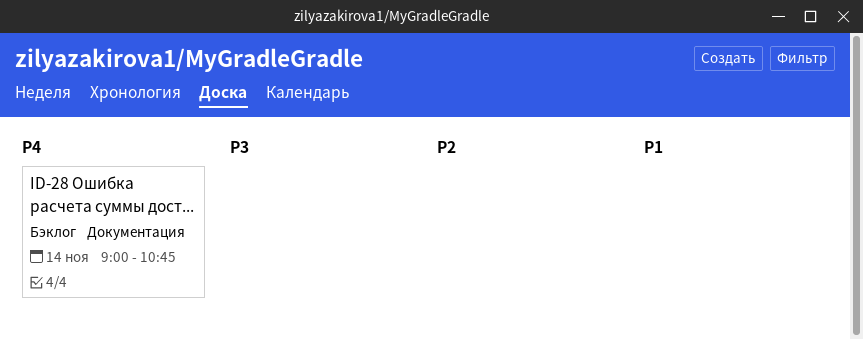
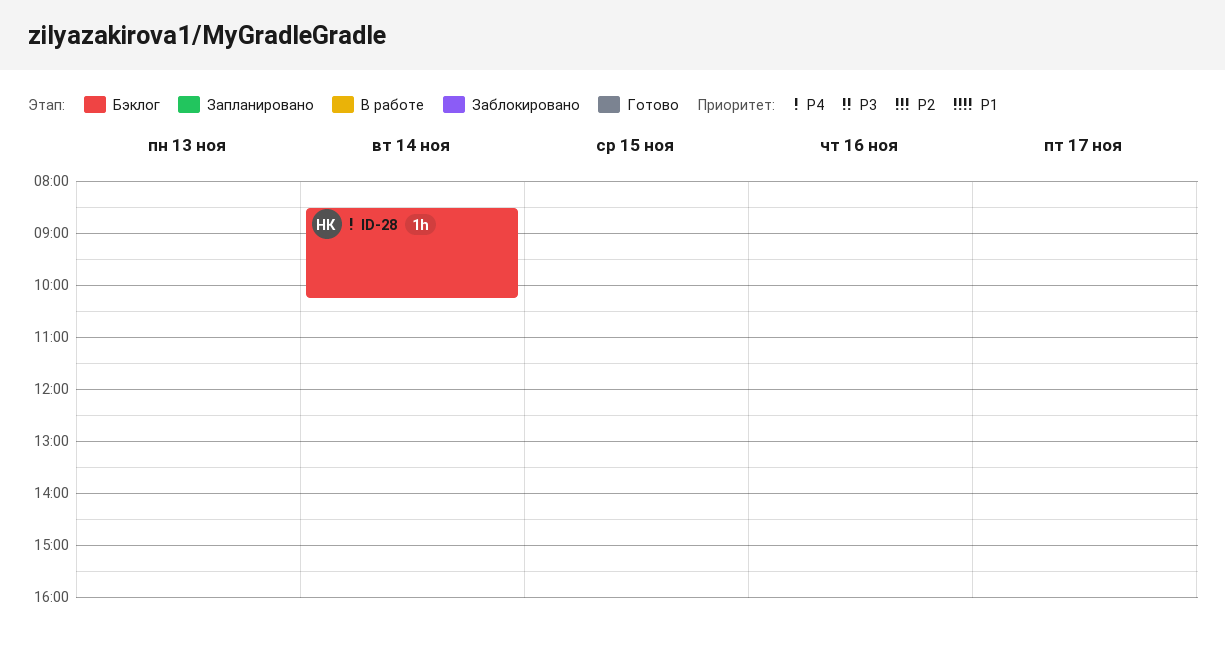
ID-28, begins: 09:00 -> 08:30
ID-28, ends: 10:45 -> 10:15

